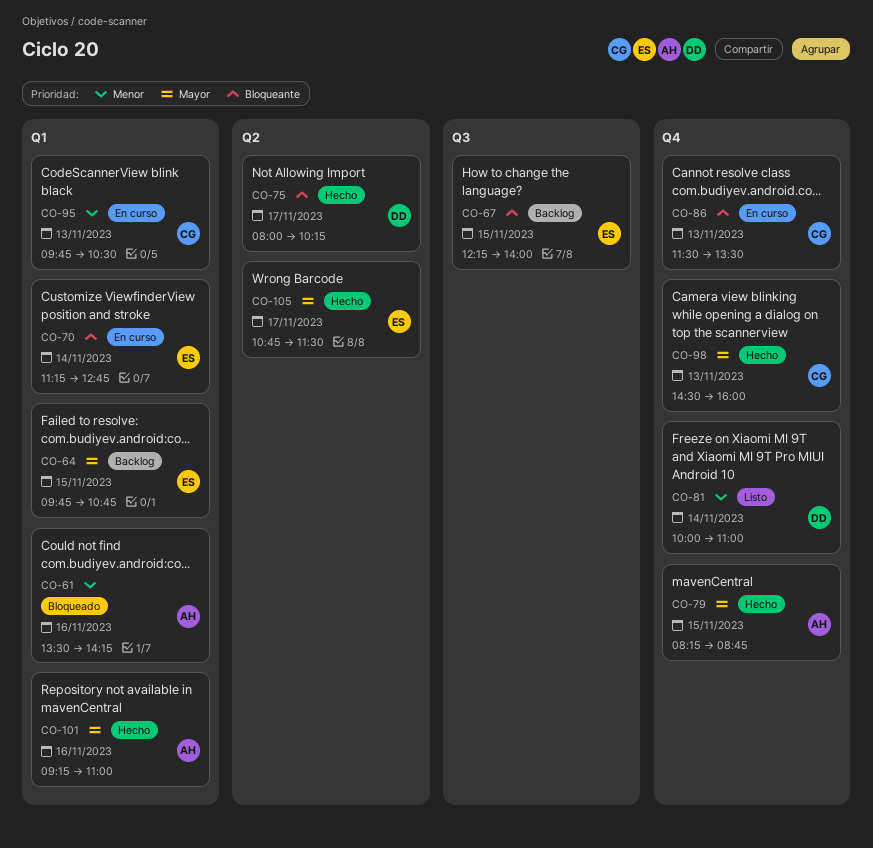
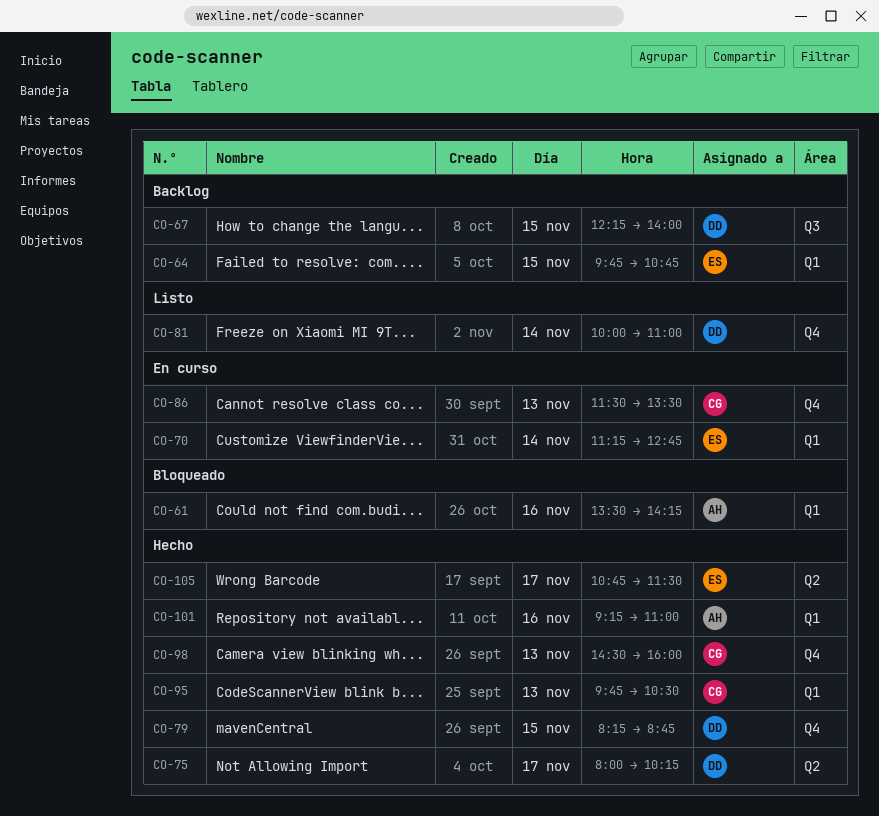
CO-67, owner: ES -> DD
CO-79, owner: AH -> DD
CO-95, status: En curso -> Hecho

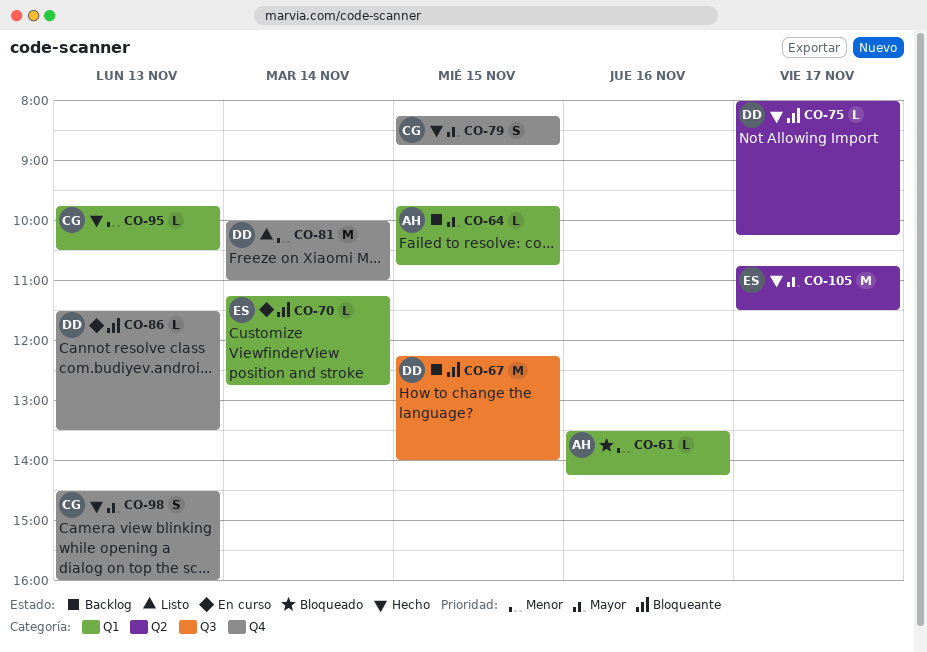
CO-64, owner: ES -> AH
CO-79, owner: DD -> CG
CO-86, owner: CG -> DD
CO-101: present -> none

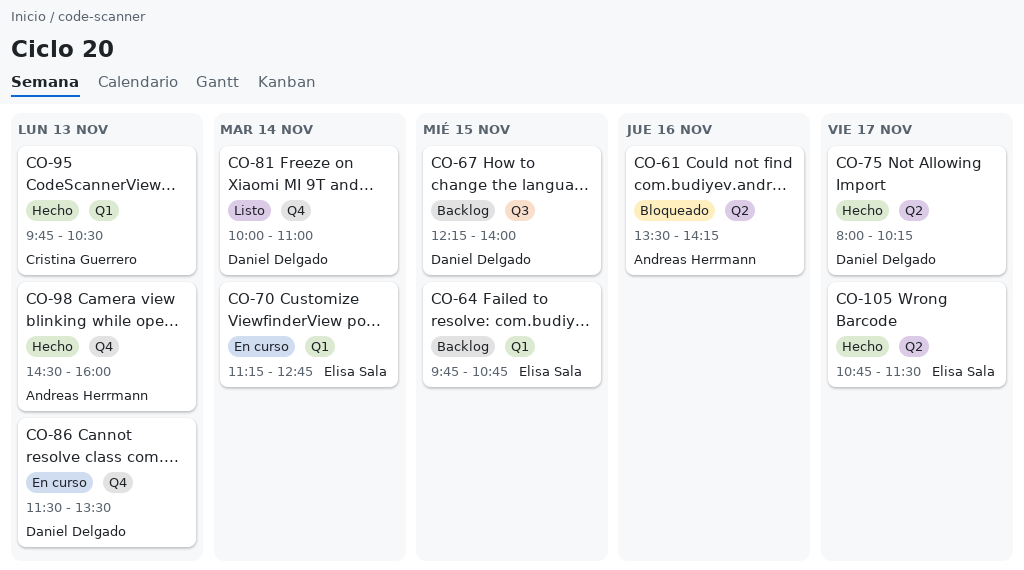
CO-61, label: Q1 -> Q2
CO-64, owner: Andreas Herrmann -> Elisa Sala
CO-79: present -> none
CO-98, owner: Cristina Guerrero -> Andreas Herrmann

